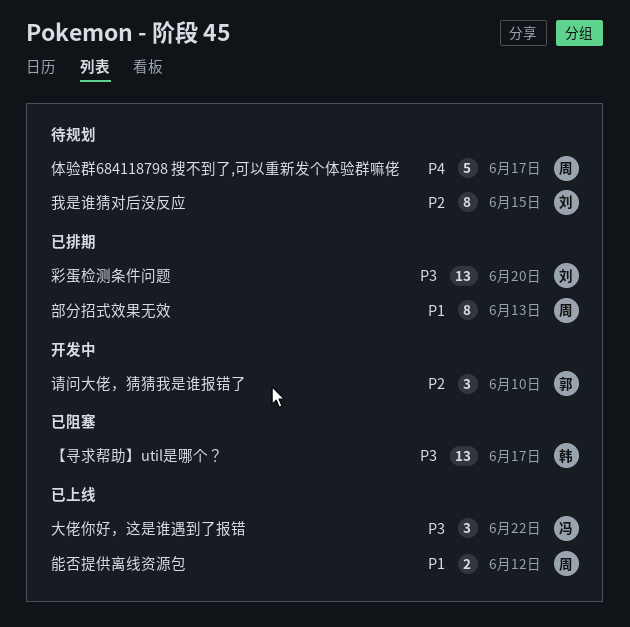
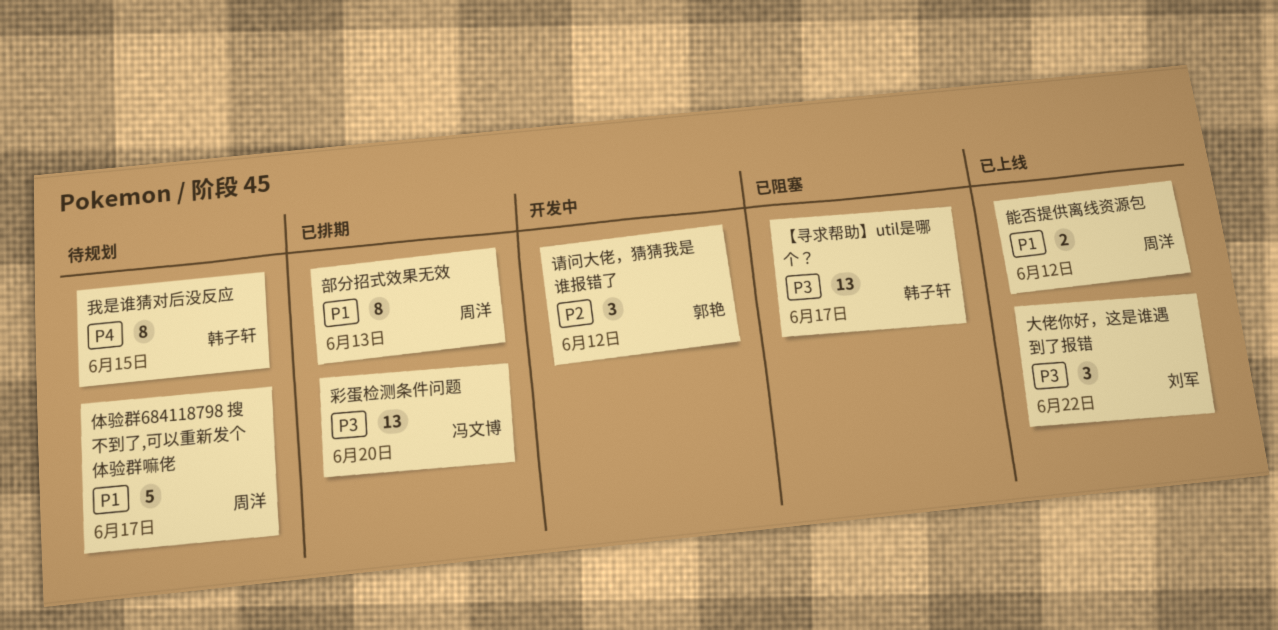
体验群684118798 搜不到了,可以重新发个体验群嘛佬, priority: P4 -> P1
大佬你好，这是谁遇到了报错, owner: 冯文博 -> 刘军
彩蛋检测条件问题, owner: 刘军 -> 冯文博
我是谁猜对后没反应, owner: 刘军 -> 韩子轩
我是谁猜对后没反应, priority: P2 -> P4
请问大佬，猜猜我是谁报错了, due: Jun 10 -> Jun 12

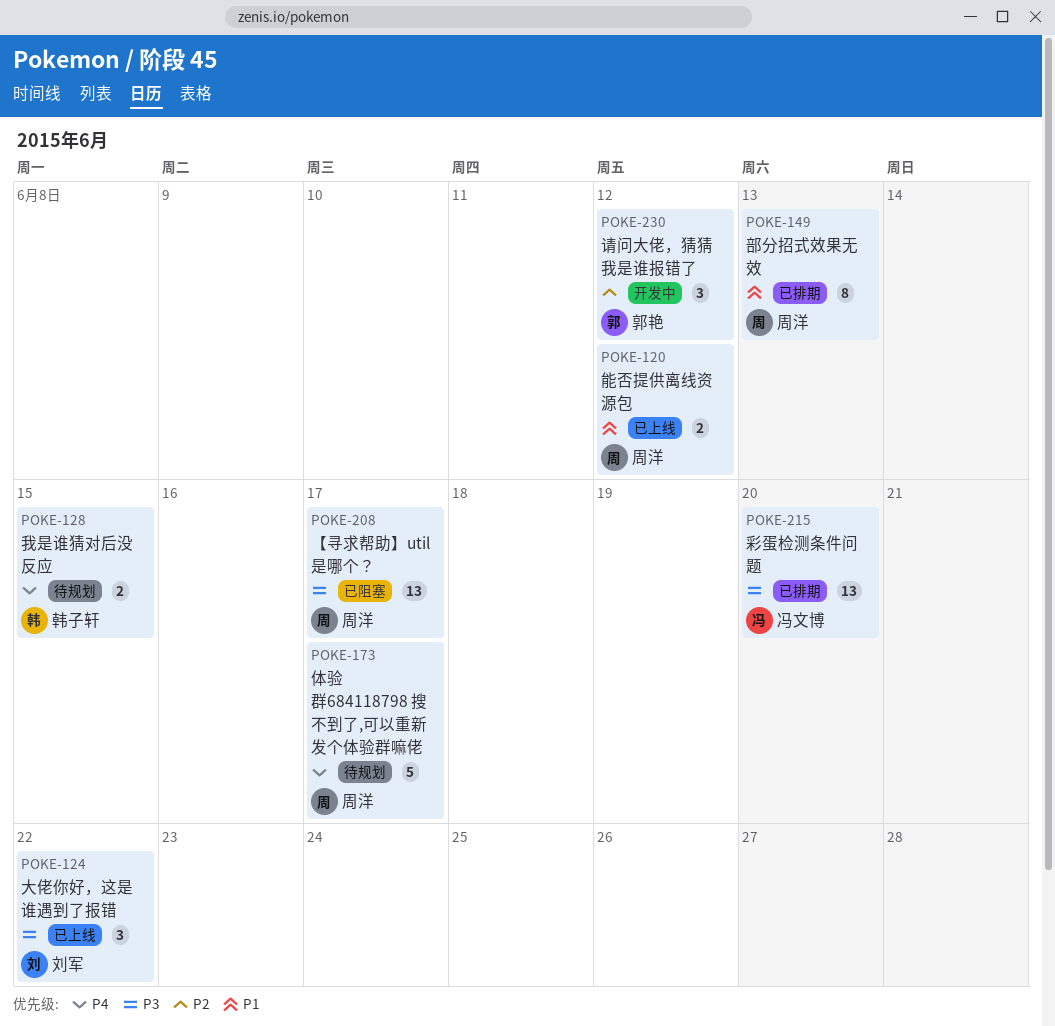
【寻求帮助】util是哪个？, owner: 韩子轩 -> 周洋
体验群684118798 搜不到了,可以重新发个体验群嘛佬, priority: P1 -> P4
我是谁猜对后没反应, estimate: 8 -> 2

